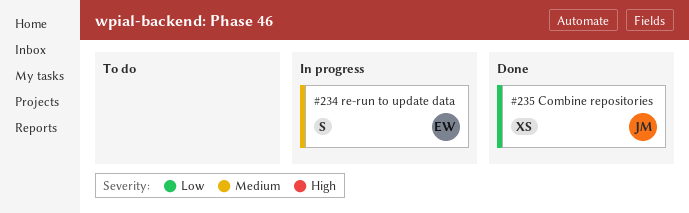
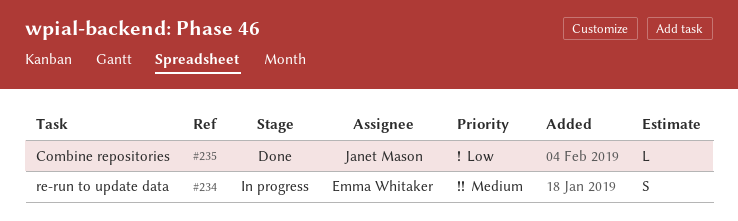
#235, estimate: XS -> L

